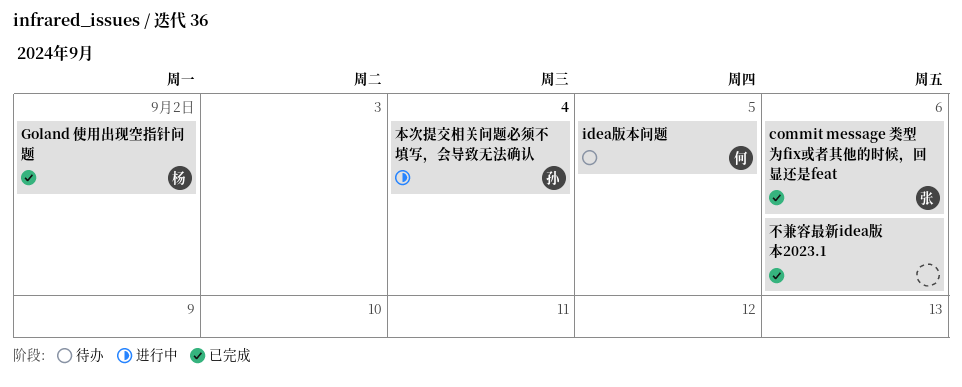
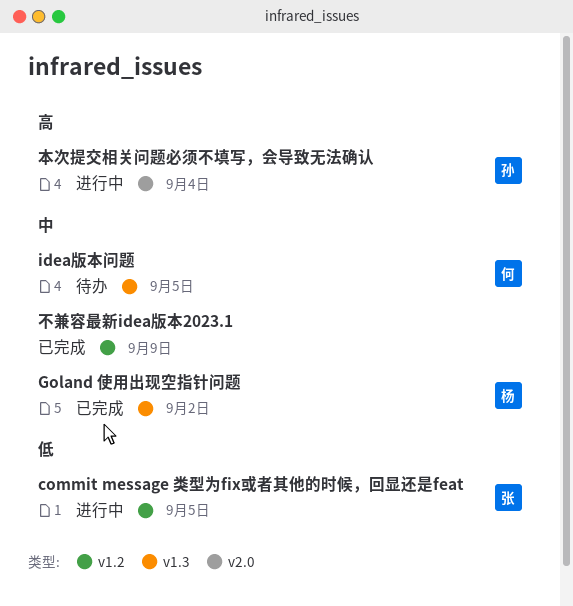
commit message 类型为fix或者其他的时候，回显还是feat, status: 已完成 -> 进行中
commit message 类型为fix或者其他的时候，回显还是feat, due: Sep 6 -> Sep 5
不兼容最新idea版本2023.1, due: Sep 6 -> Sep 9

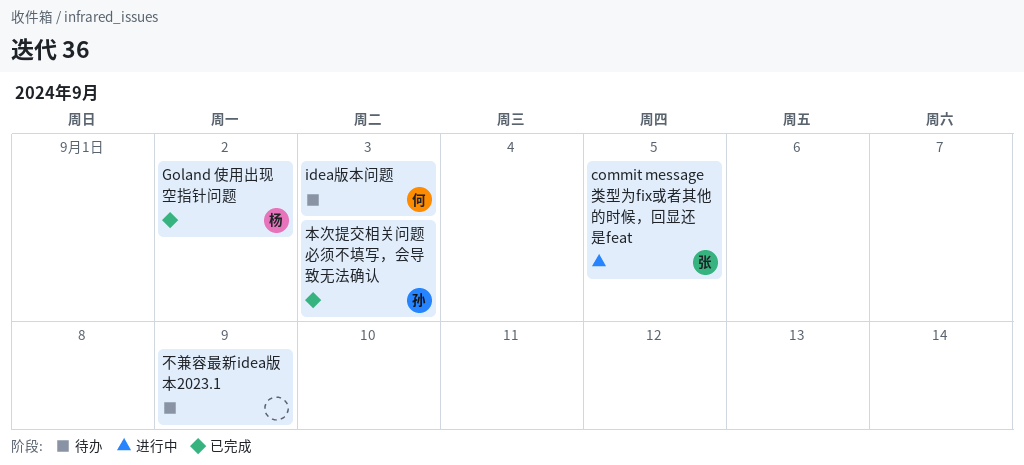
idea版本问题, due: Sep 5 -> Sep 3
不兼容最新idea版本2023.1, status: 已完成 -> 待办
本次提交相关问题必须不填写，会导致无法确认, status: 进行中 -> 已完成
本次提交相关问题必须不填写，会导致无法确认, due: Sep 4 -> Sep 3

